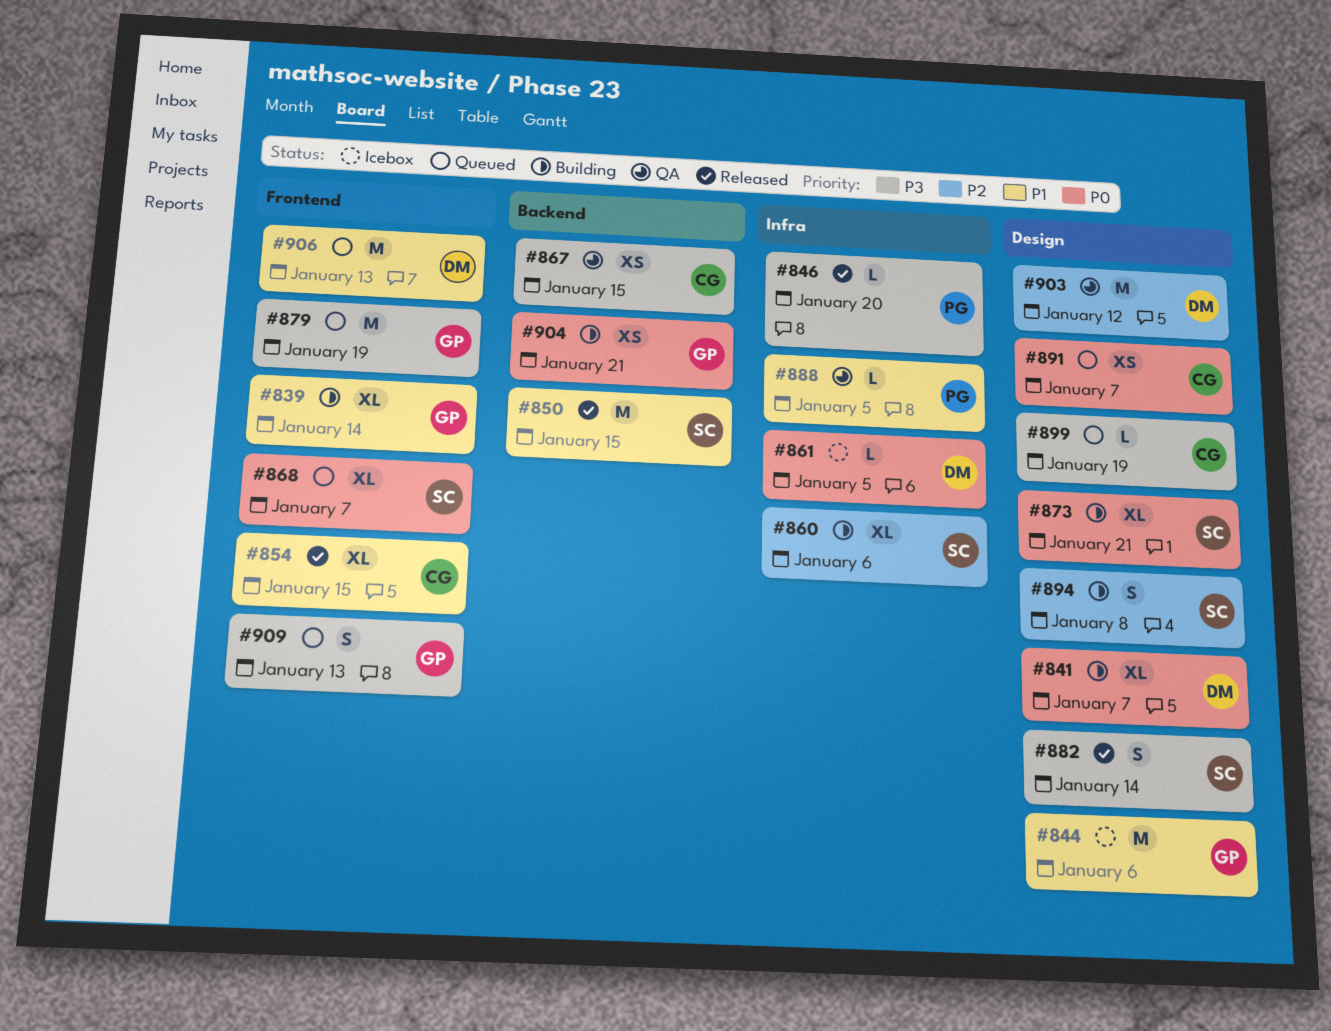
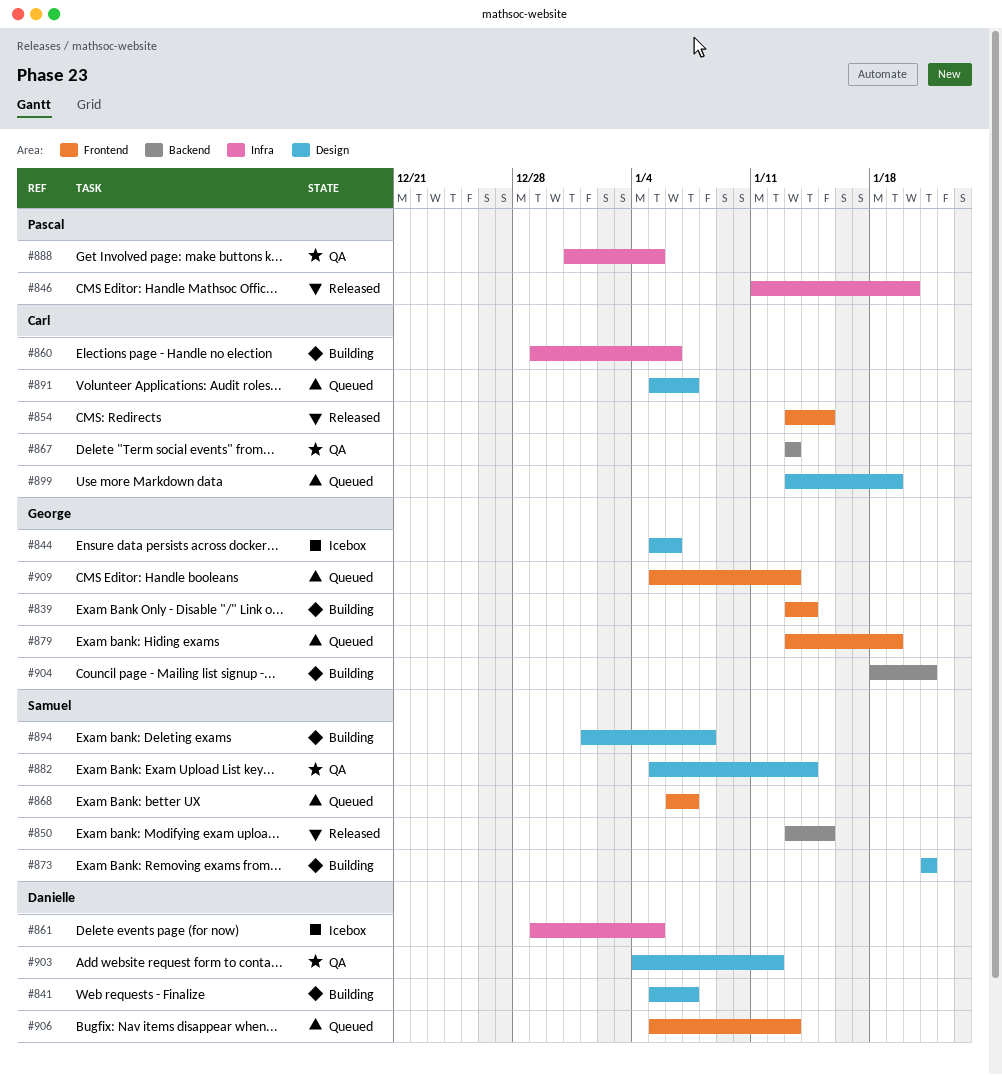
#860, owner: Samuel -> Carl
#867, due: Jan 15 -> Jan 13
#882, status: Released -> QA

